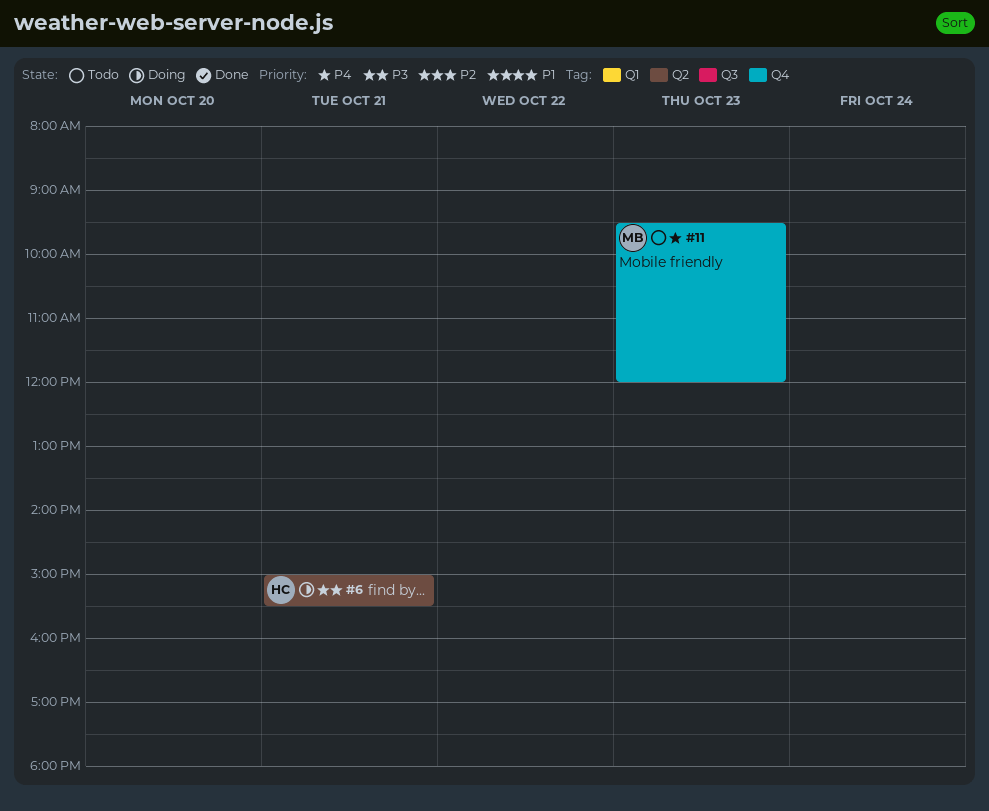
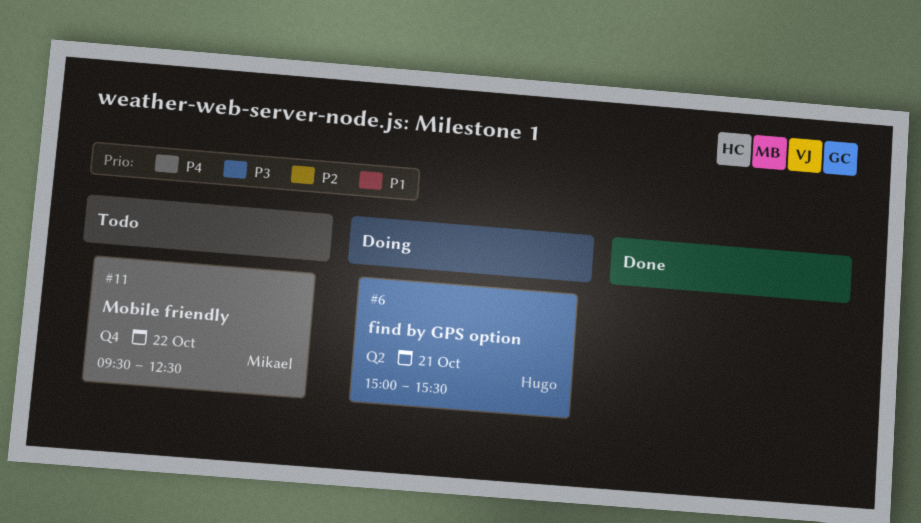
#11, day: Oct 23 -> Oct 22
#11, ends: 12:00 -> 12:30

